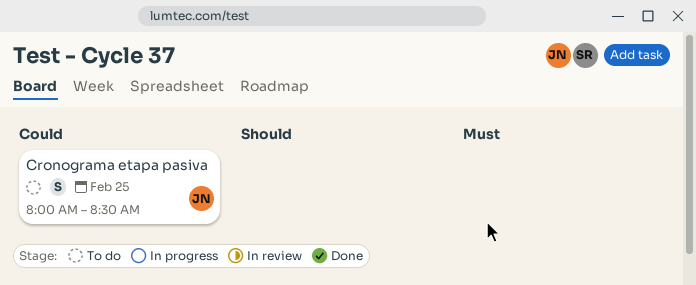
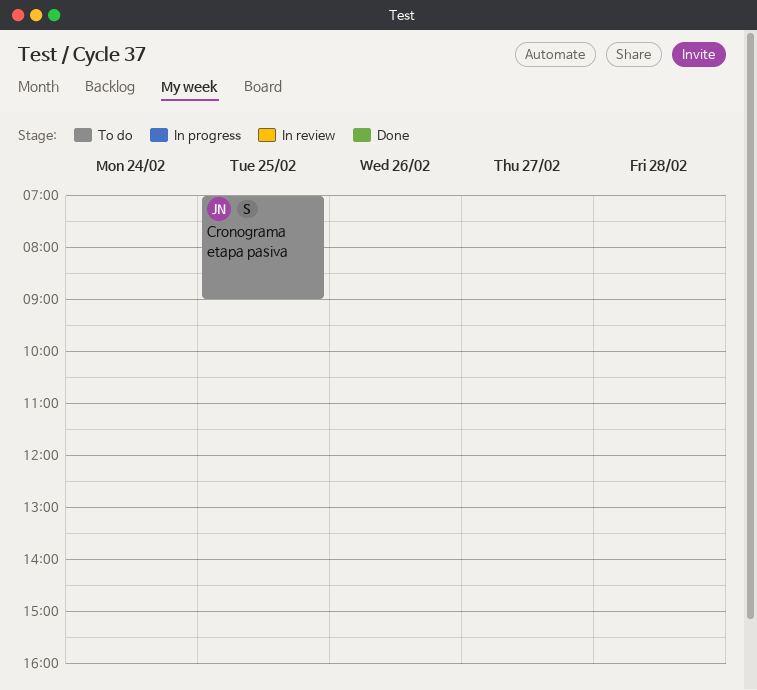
Cronograma etapa pasiva, begins: 08:00 -> 07:00
Cronograma etapa pasiva, ends: 08:30 -> 09:00

